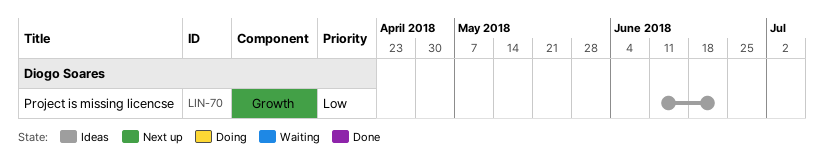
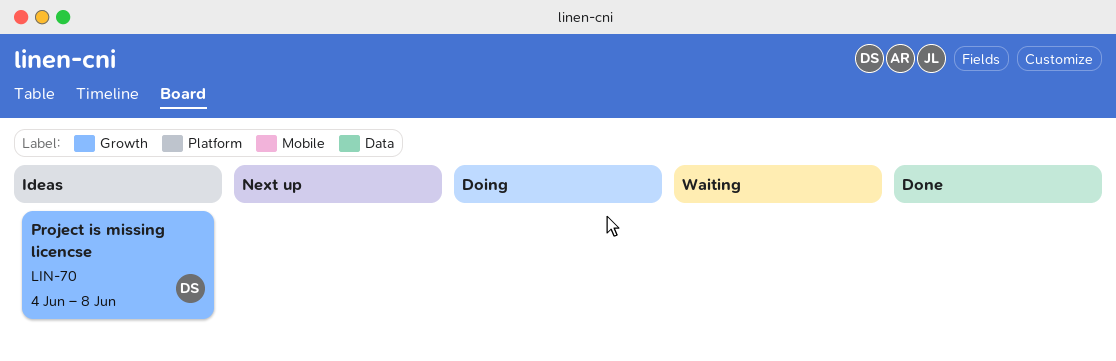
LIN-70, start: Jun 11 -> Jun 4
LIN-70, due: Jun 22 -> Jun 8

